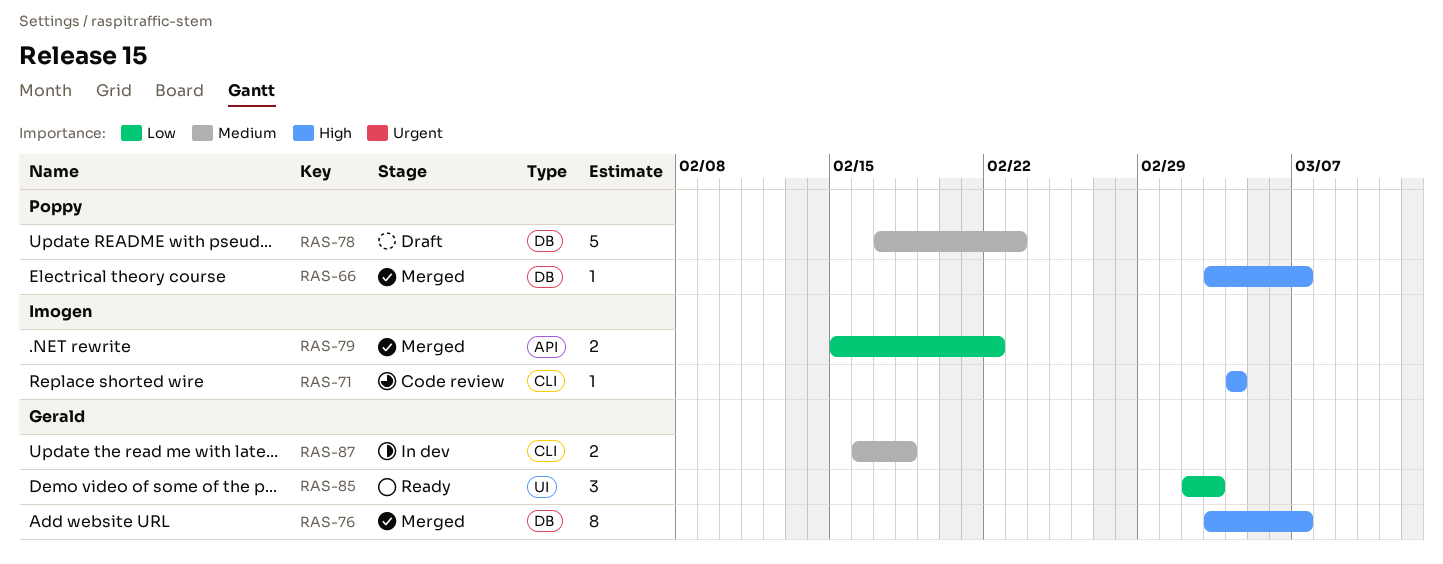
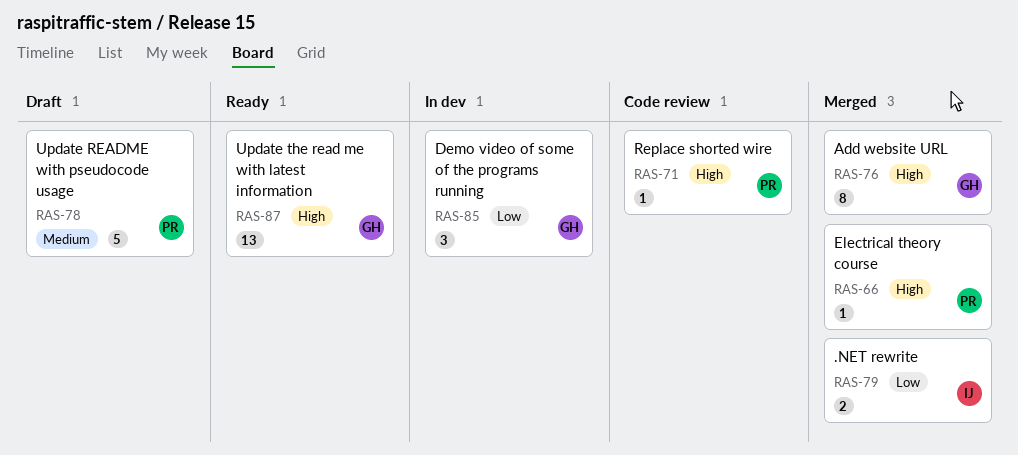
RAS-71, owner: Imogen -> Poppy
RAS-85, status: Ready -> In dev
RAS-87, status: In dev -> Ready
RAS-87, priority: Medium -> High
RAS-87, estimate: 2 -> 13

